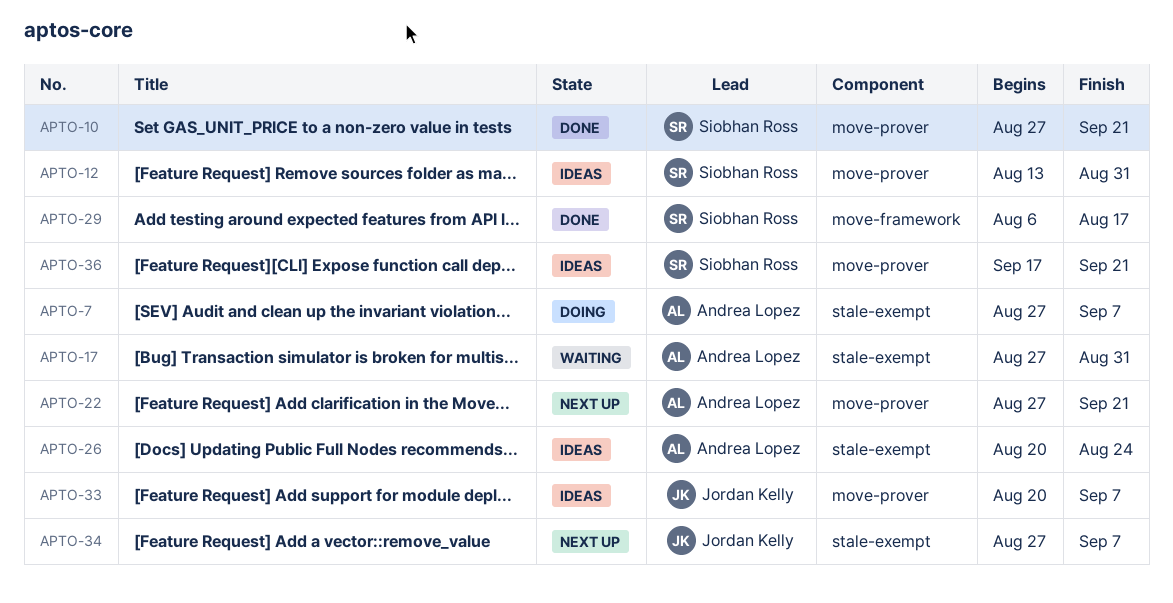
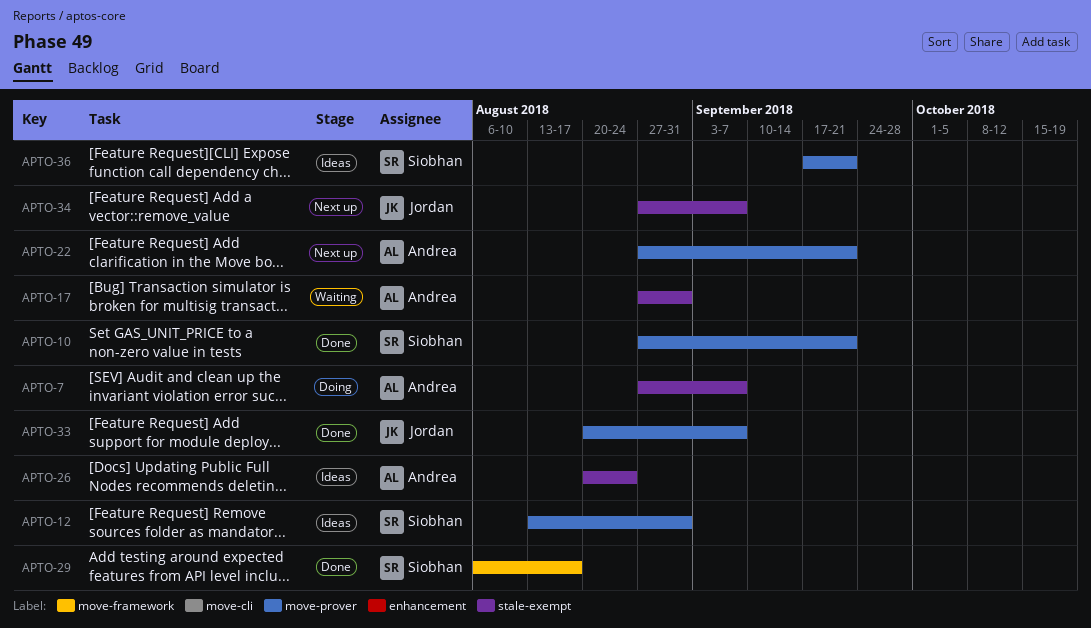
APTO-33, status: Ideas -> Done

